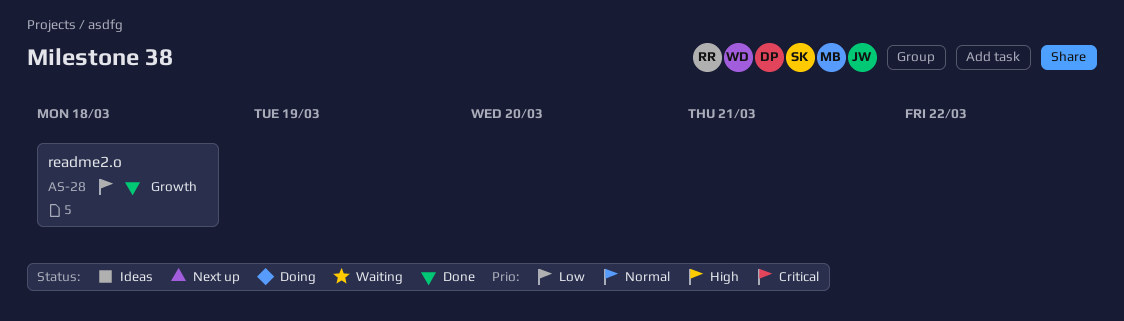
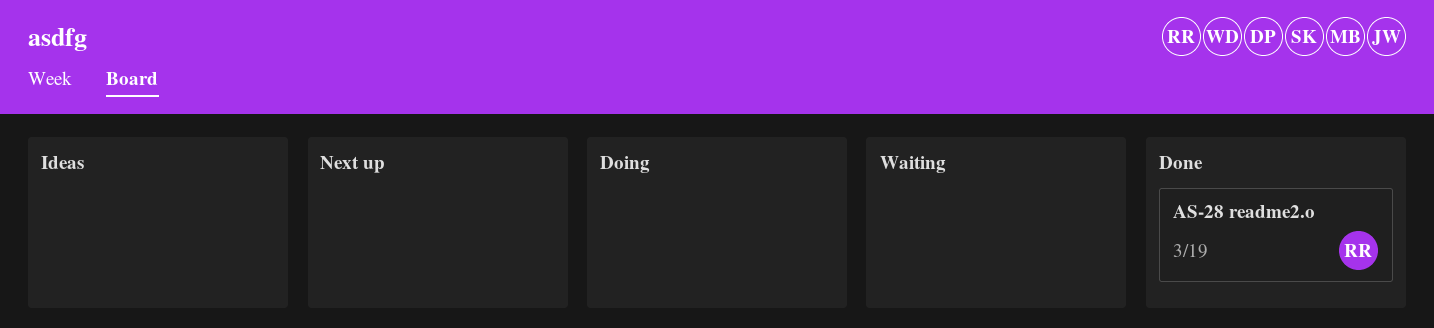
AS-28, due: Mar 18 -> Mar 19

